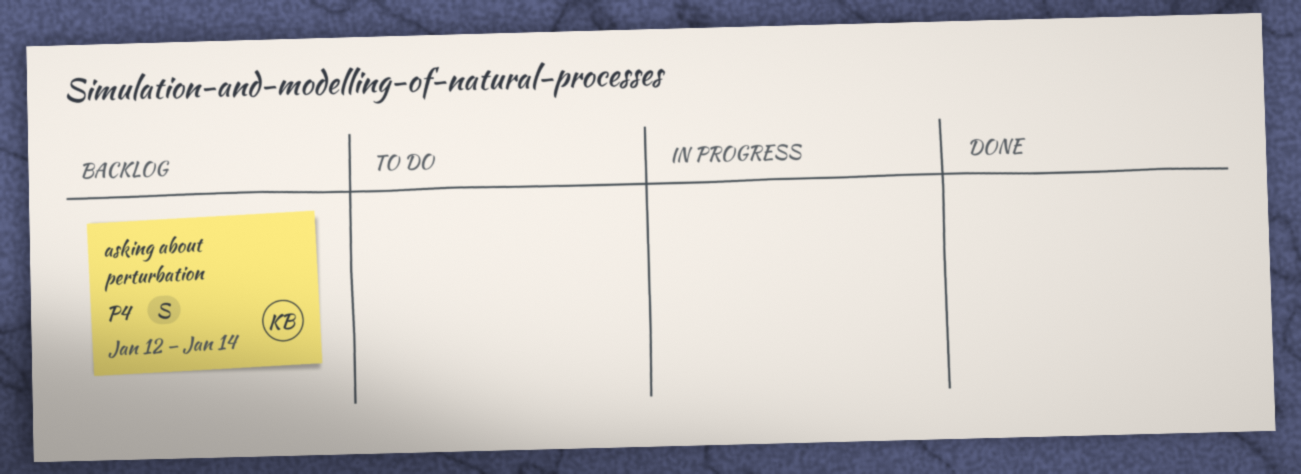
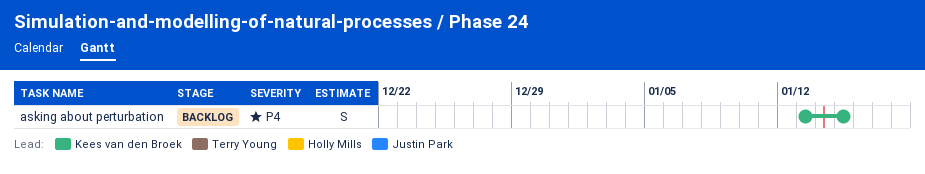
asking about perturbation, start: Jan 12 -> Jan 13
asking about perturbation, due: Jan 14 -> Jan 15

